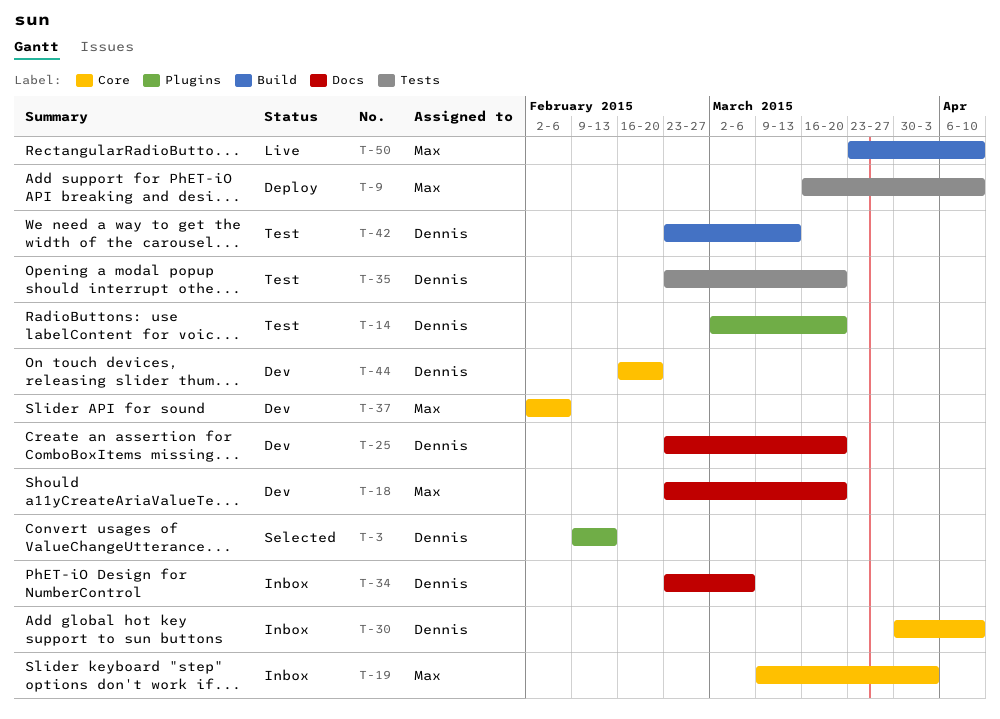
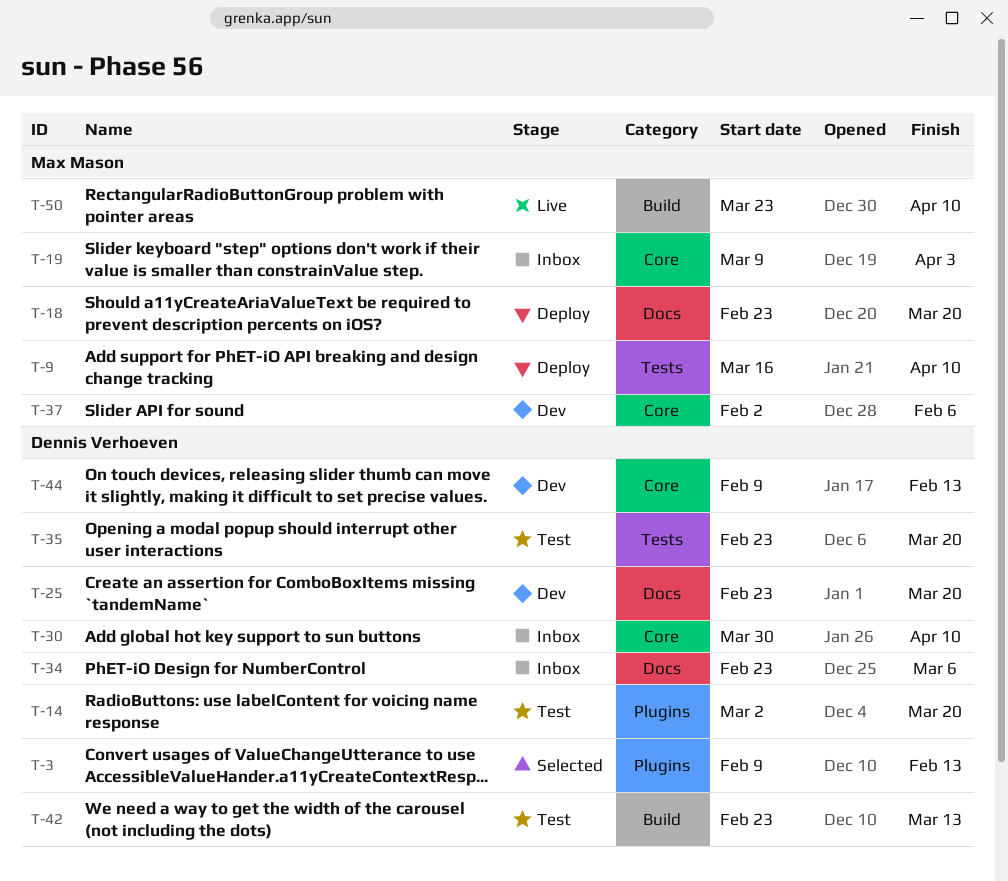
T-18, status: Dev -> Deploy
T-44, start: Feb 16 -> Feb 9
T-44, due: Feb 20 -> Feb 13

